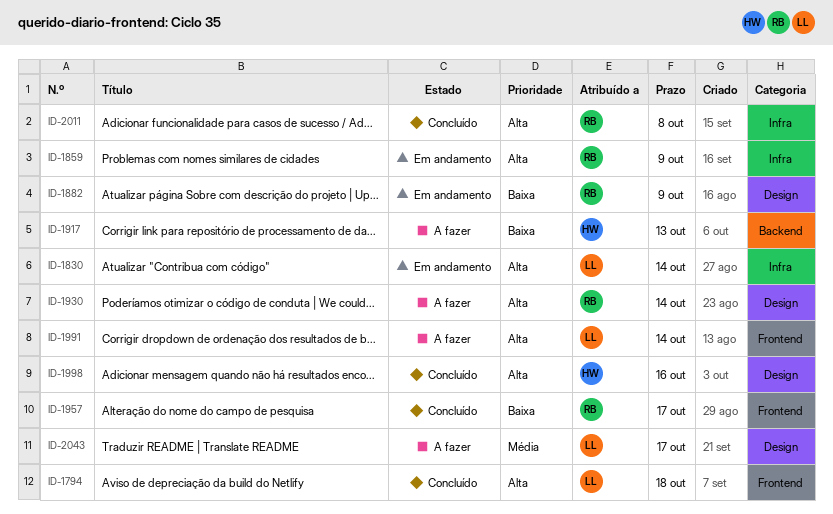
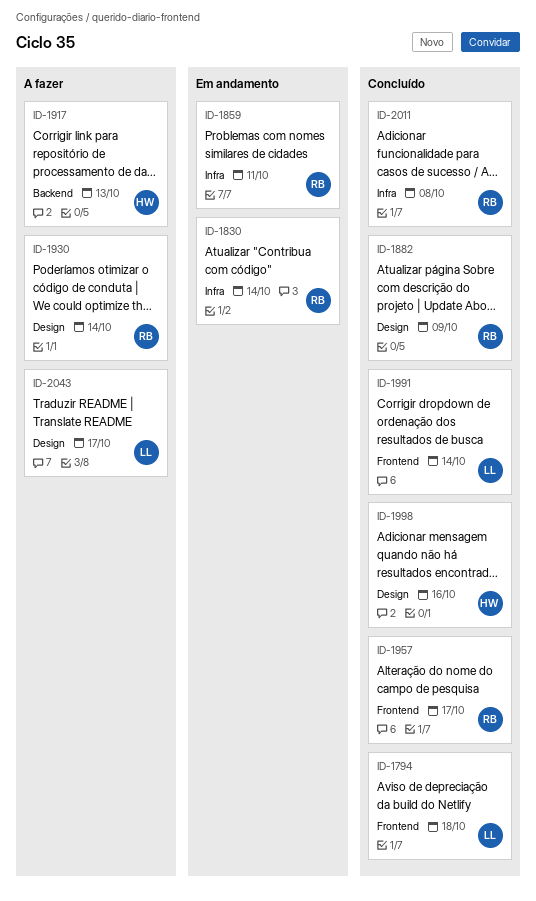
ID-1830, owner: LL -> RB
ID-1859, due: Oct 9 -> Oct 11
ID-1882, status: Em andamento -> Concluído
ID-1991, status: A fazer -> Concluído

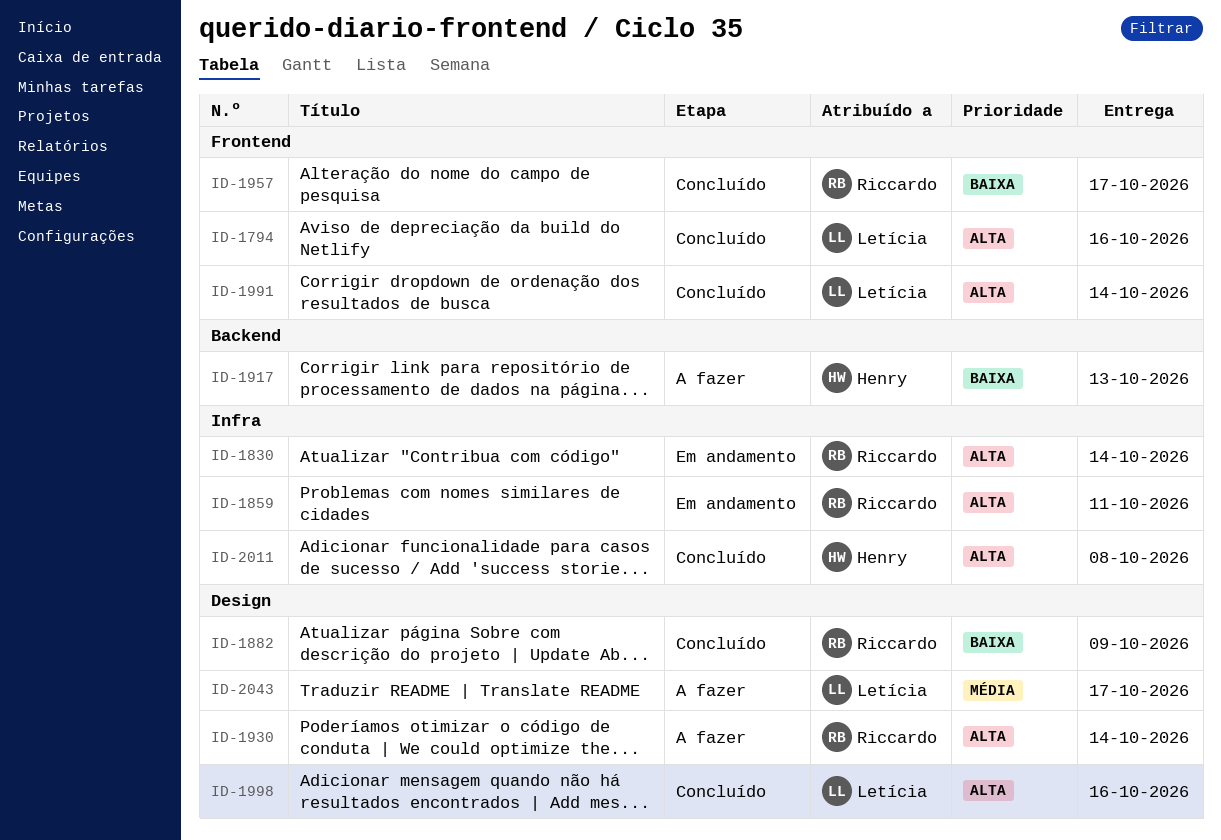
ID-1794, due: Oct 18 -> Oct 16
ID-1998, owner: Henry -> Letícia
ID-2011, owner: Riccardo -> Henry

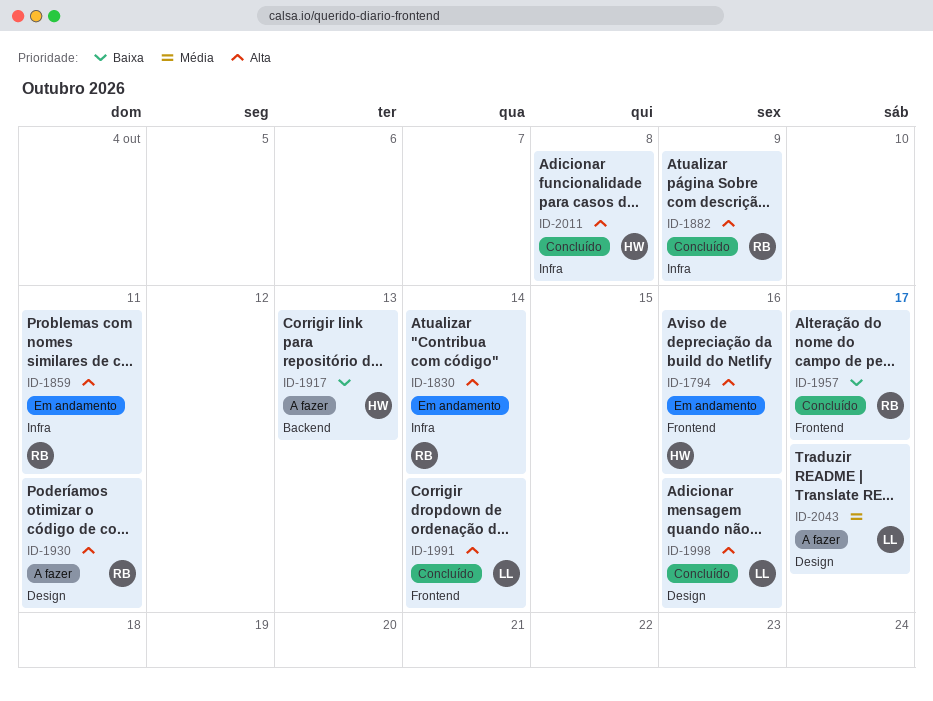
ID-1794, status: Concluído -> Em andamento
ID-1794, owner: Letícia -> Henry
ID-1882, priority: Baixa -> Alta
ID-1882, label: Design -> Infra
ID-1930, due: Oct 14 -> Oct 11

